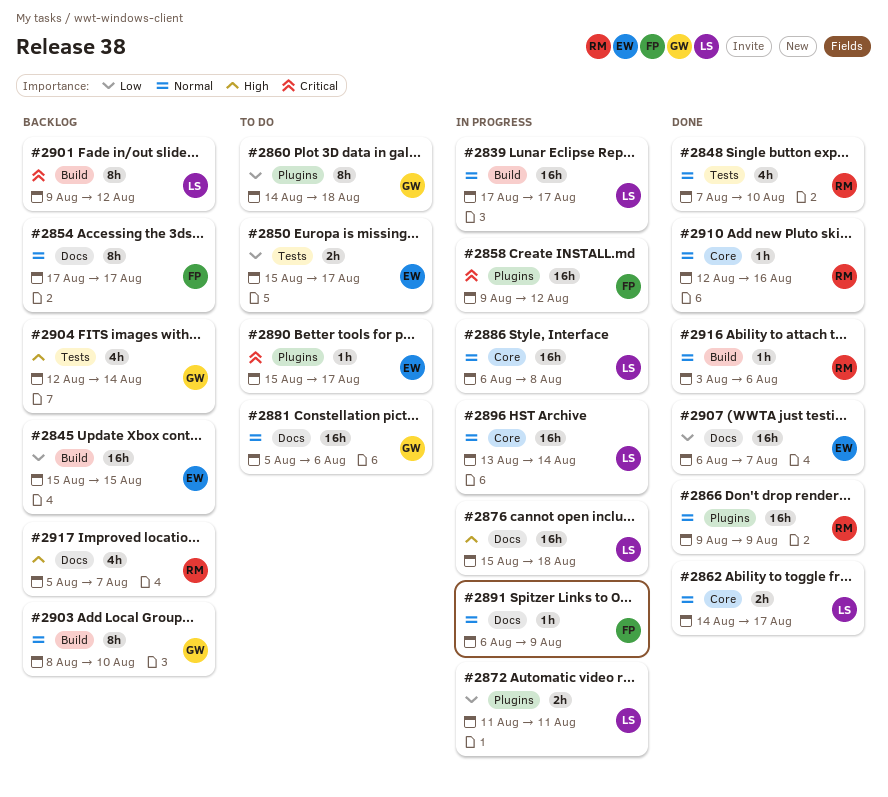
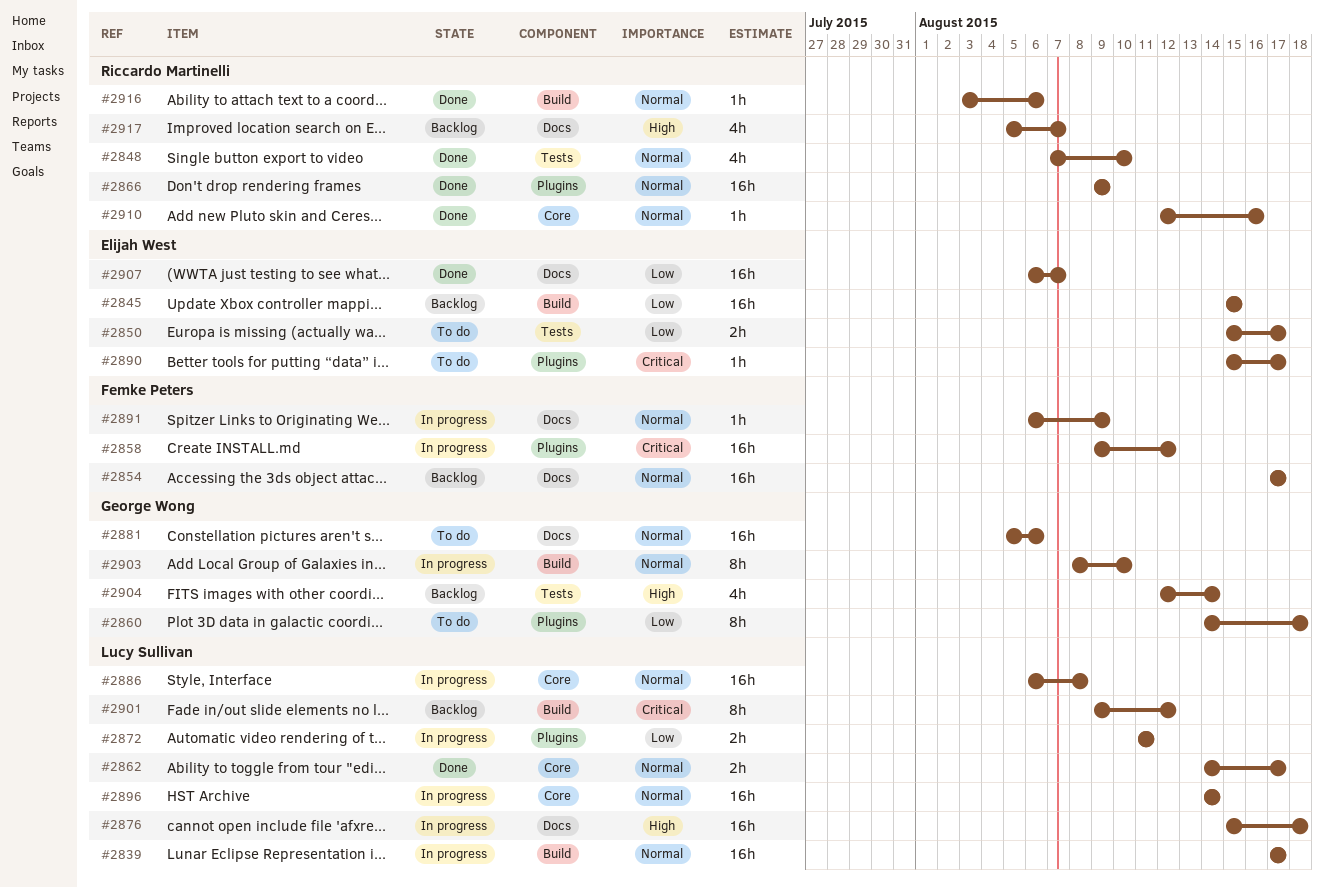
#2854, estimate: 8h -> 16h
#2896, start: Aug 13 -> Aug 14
#2903, status: Backlog -> In progress

